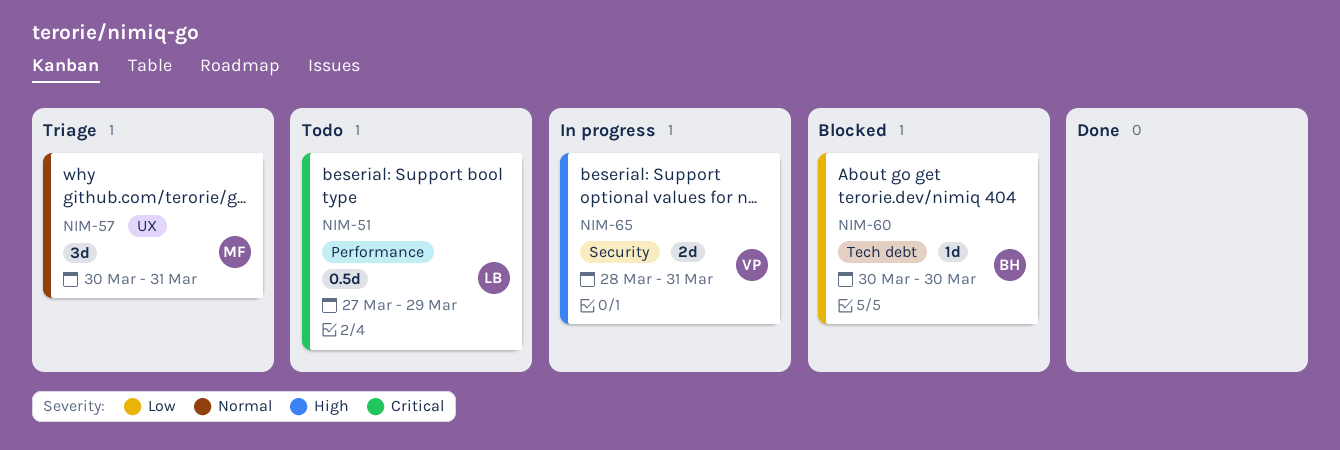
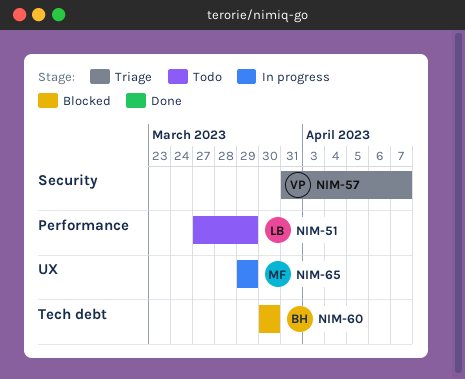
NIM-57, owner: MF -> VP
NIM-57, label: UX -> Security
NIM-57, start: Mar 30 -> Mar 31
NIM-57, due: Mar 31 -> Apr 7
NIM-65, owner: VP -> MF
NIM-65, label: Security -> UX
NIM-65, start: Mar 28 -> Mar 29
NIM-65, due: Mar 31 -> Mar 29

